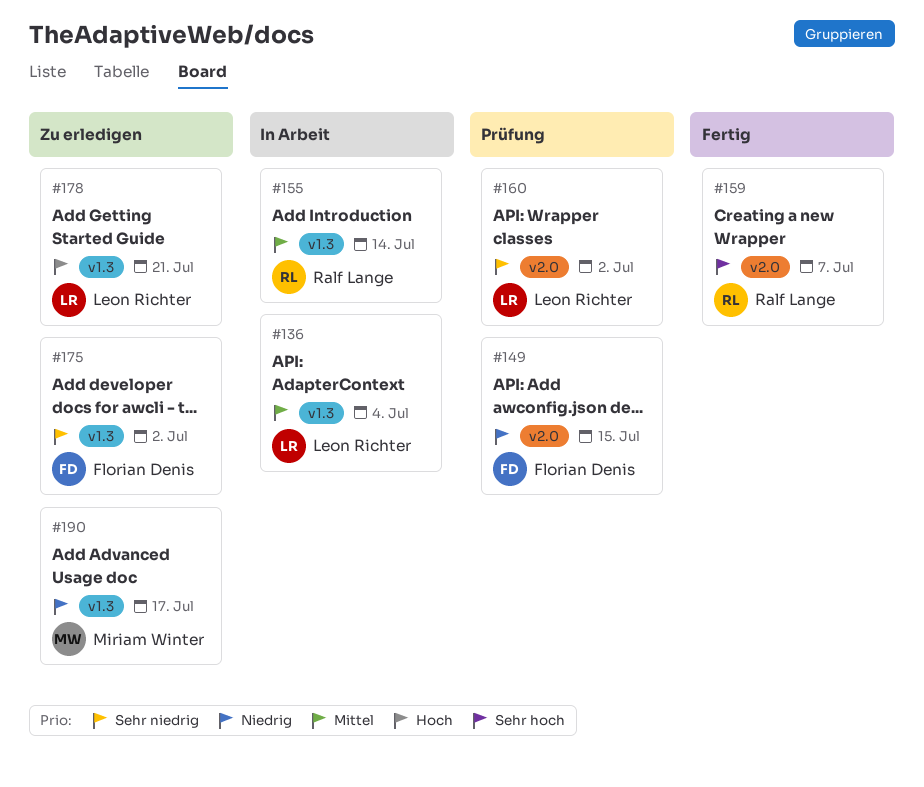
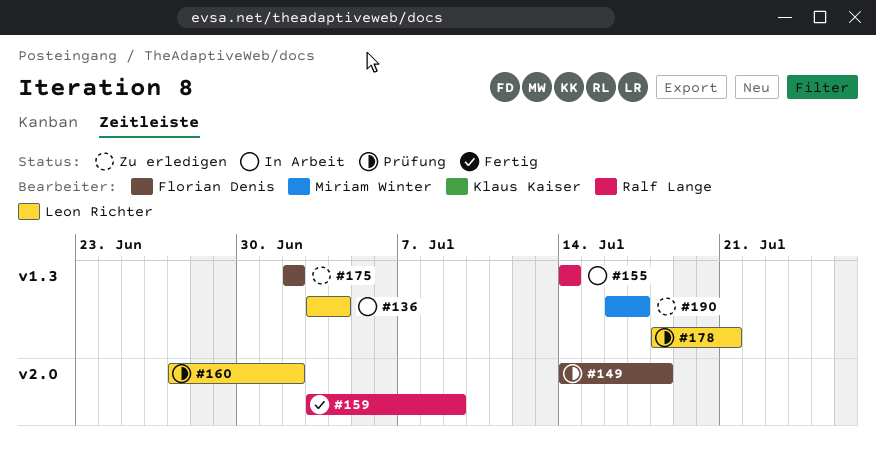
#149, due: Jul 15 -> Jul 18
#159, due: Jul 7 -> Jul 9
#178, status: Zu erledigen -> Prüfung

